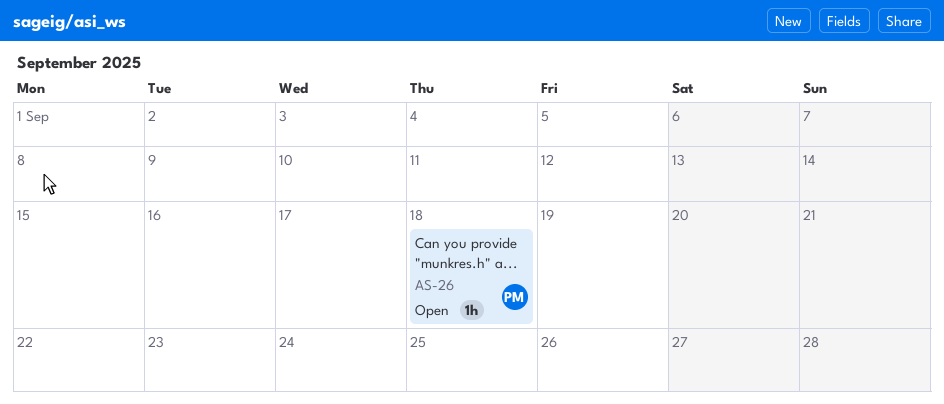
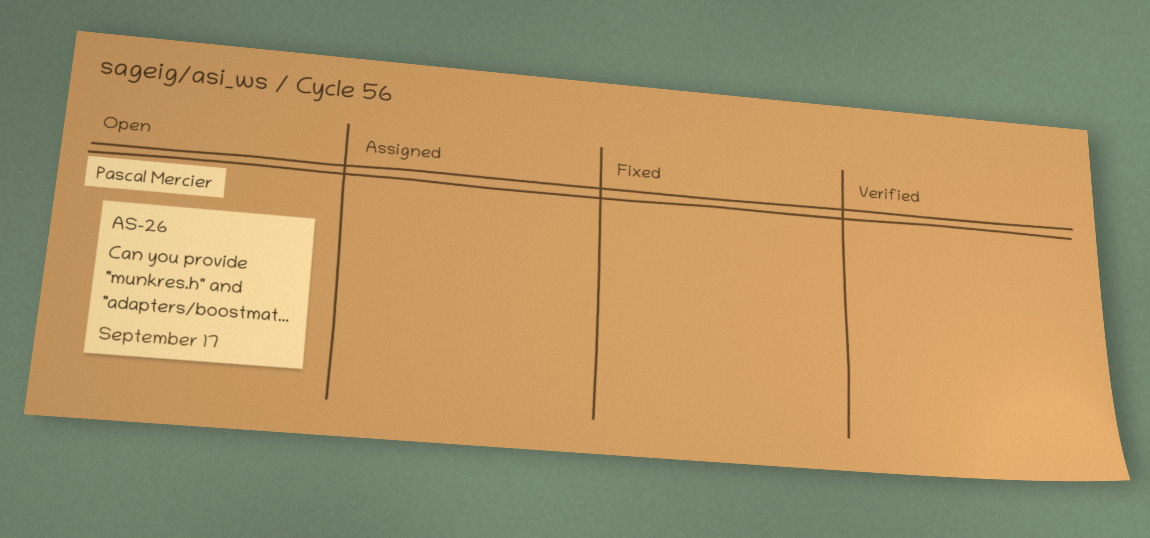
AS-26, due: Sep 18 -> Sep 17

